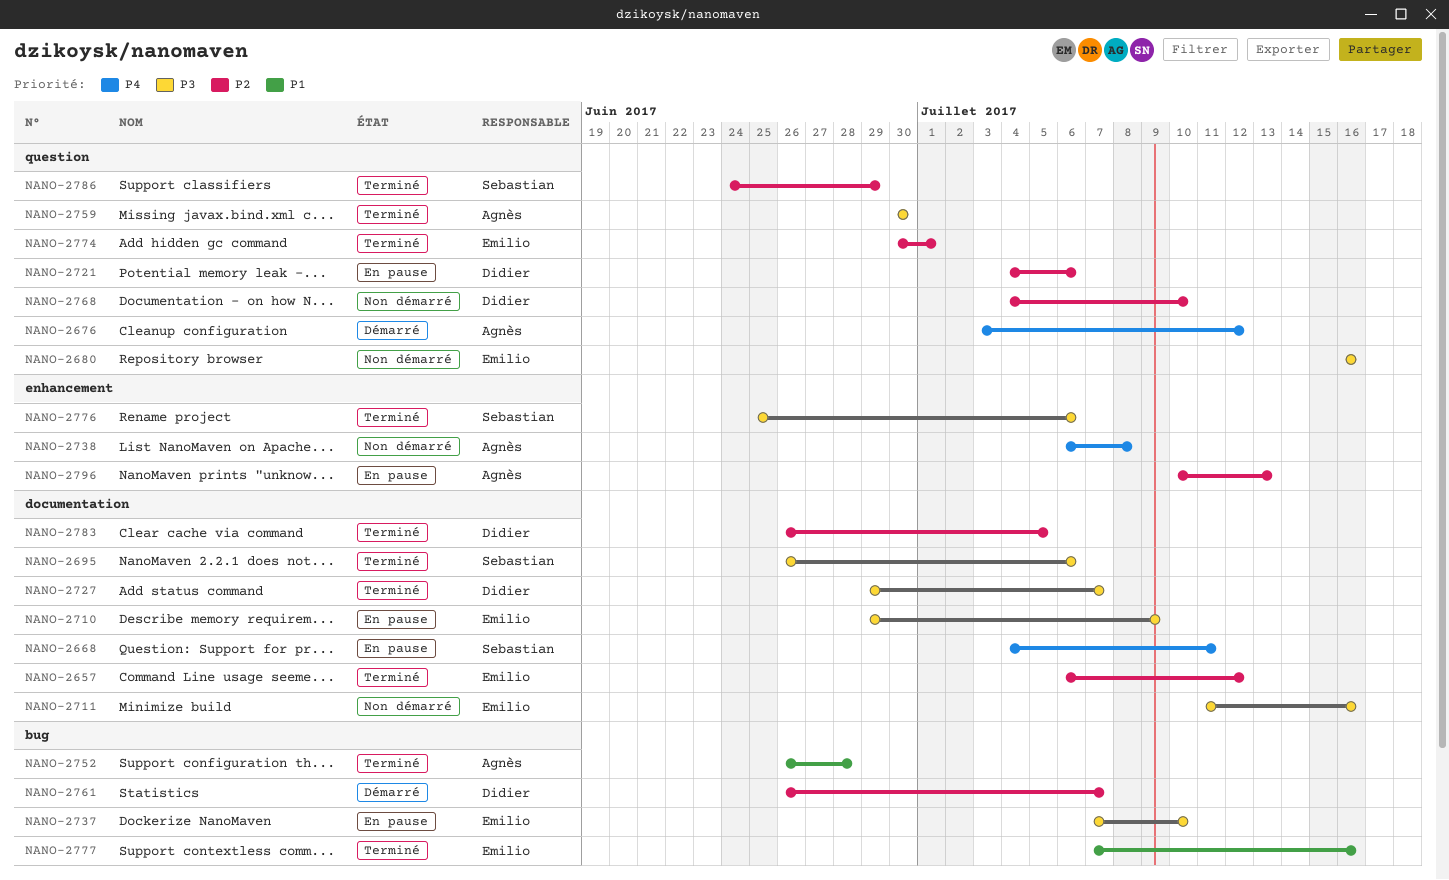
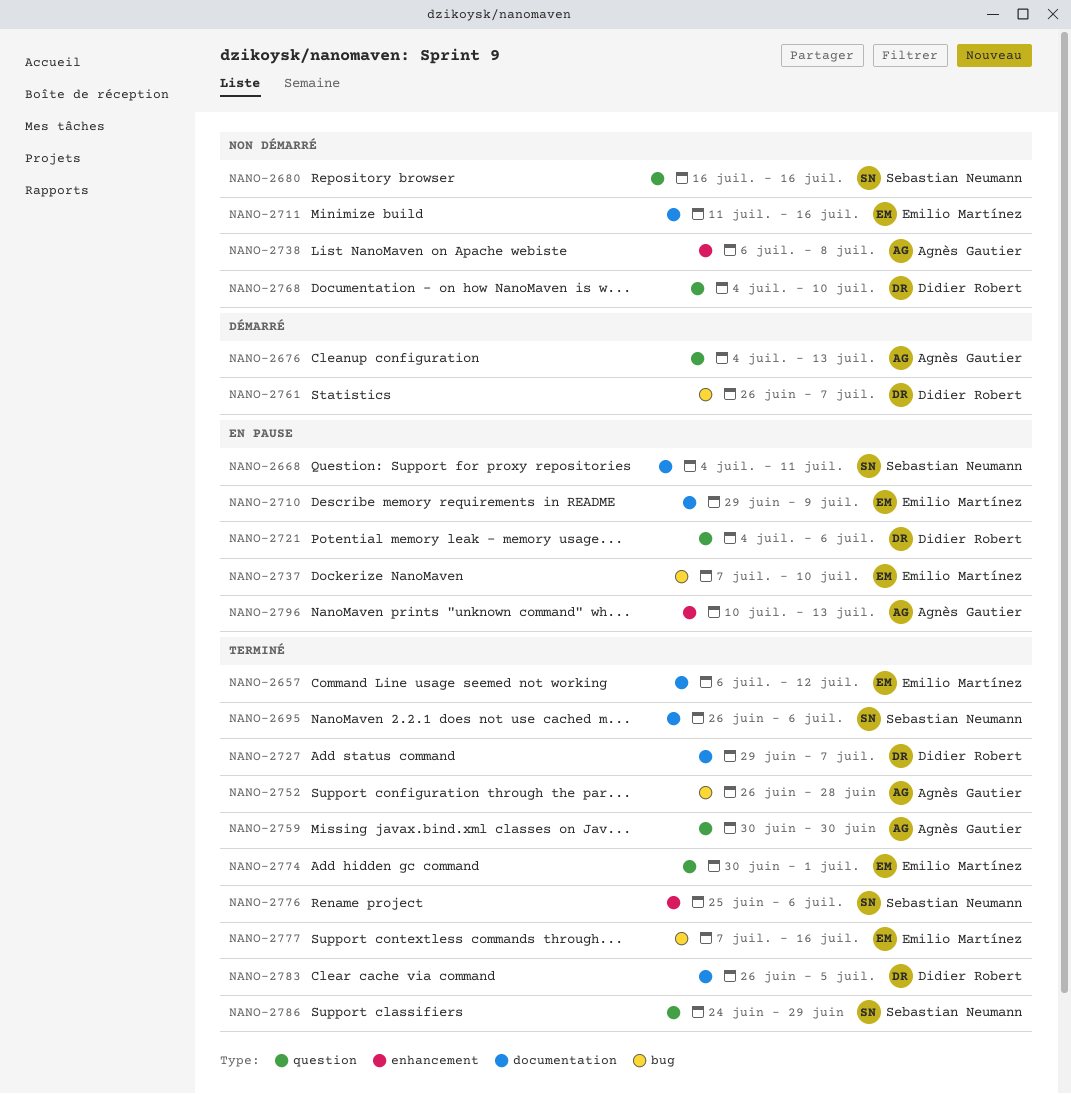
NANO-2676, start: Jul 3 -> Jul 4
NANO-2676, due: Jul 12 -> Jul 13
NANO-2680, owner: Emilio Martínez -> Sebastian Neumann

